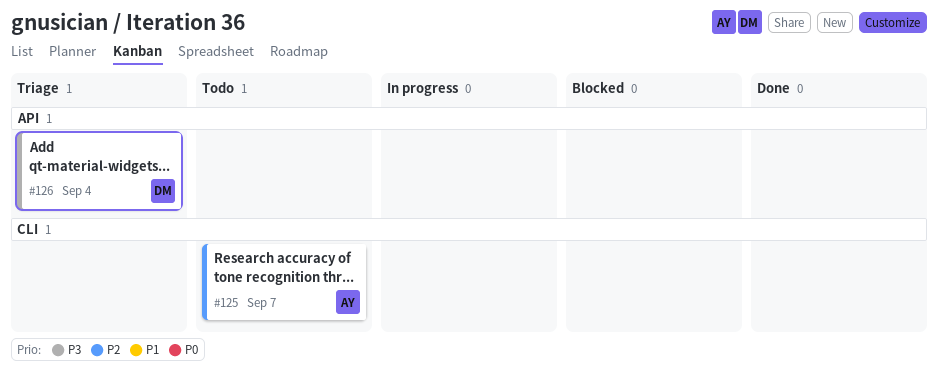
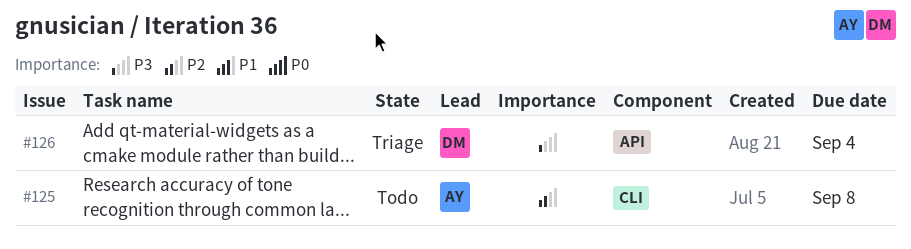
#125, due: Sep 7 -> Sep 8

